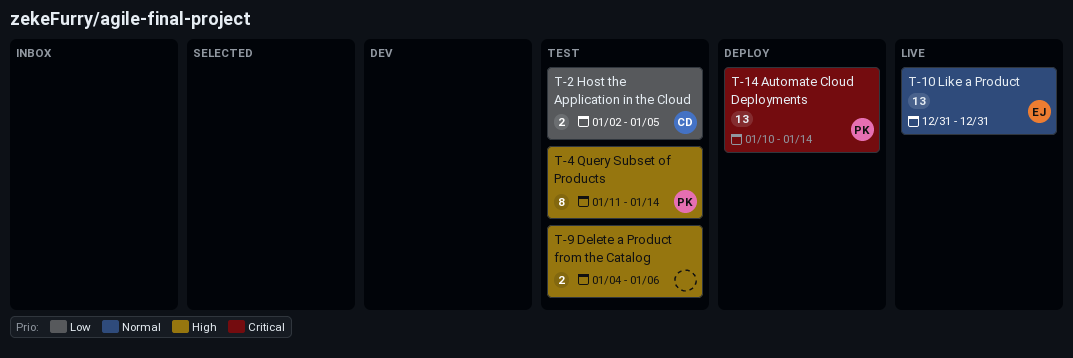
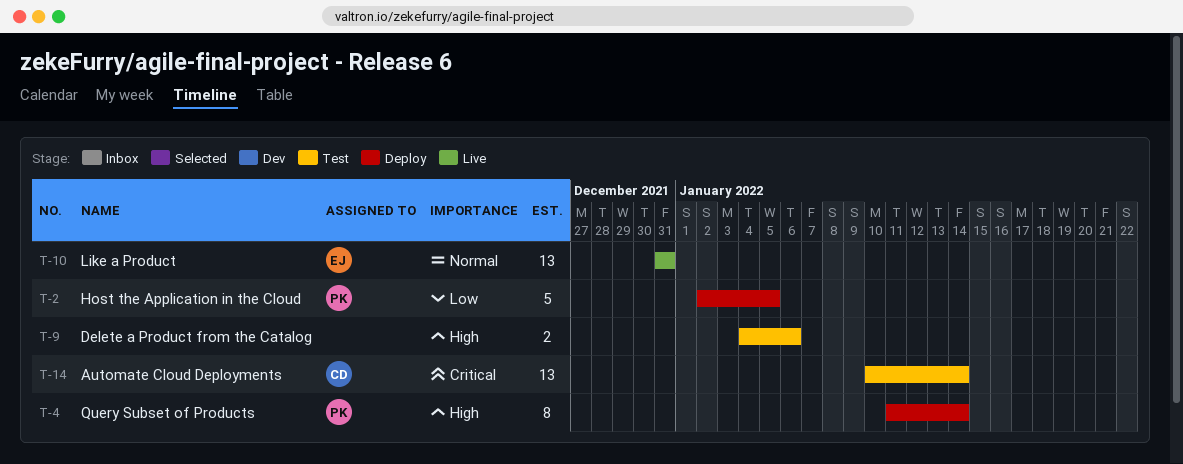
T-2, status: Test -> Deploy
T-2, owner: CD -> PK
T-2, estimate: 2 -> 5
T-4, status: Test -> Deploy
T-14, status: Deploy -> Test
T-14, owner: PK -> CD

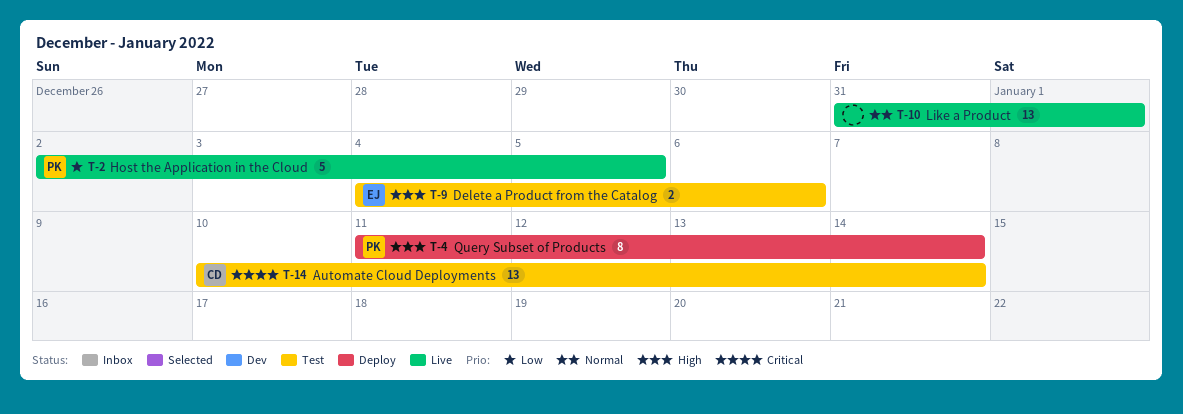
T-2, status: Deploy -> Live
T-9, owner: none -> EJ
T-10, owner: EJ -> none
T-10, due: Dec 31 -> Jan 1

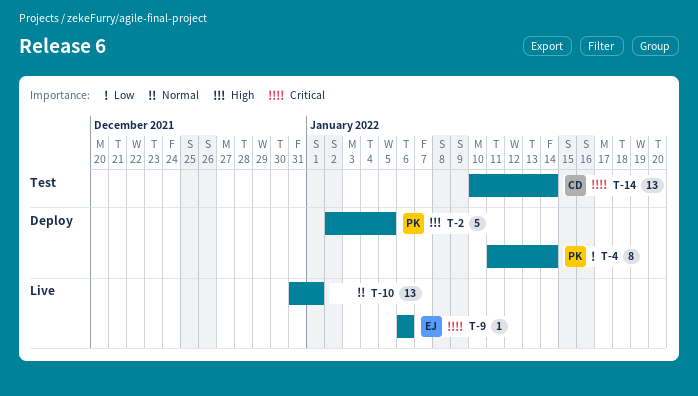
T-2, status: Live -> Deploy
T-2, priority: Low -> High
T-4, priority: High -> Low
T-9, status: Test -> Live
T-9, priority: High -> Critical
T-9, estimate: 2 -> 1
T-9, start: Jan 4 -> Jan 6

